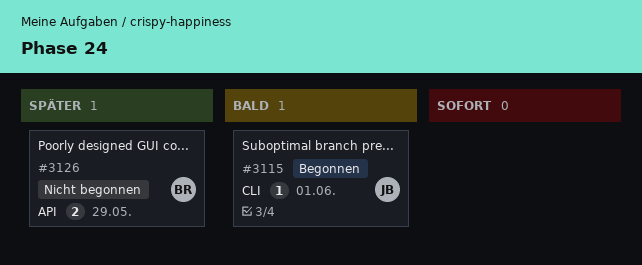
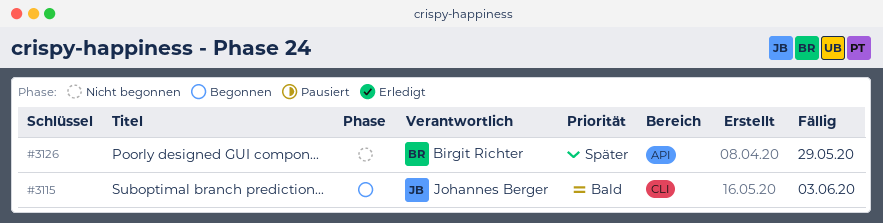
#3115, due: Jun 1 -> Jun 3

